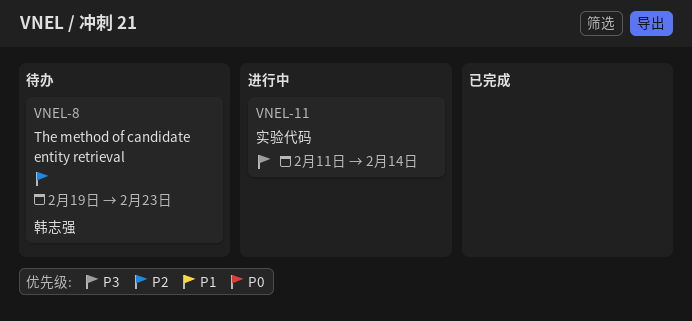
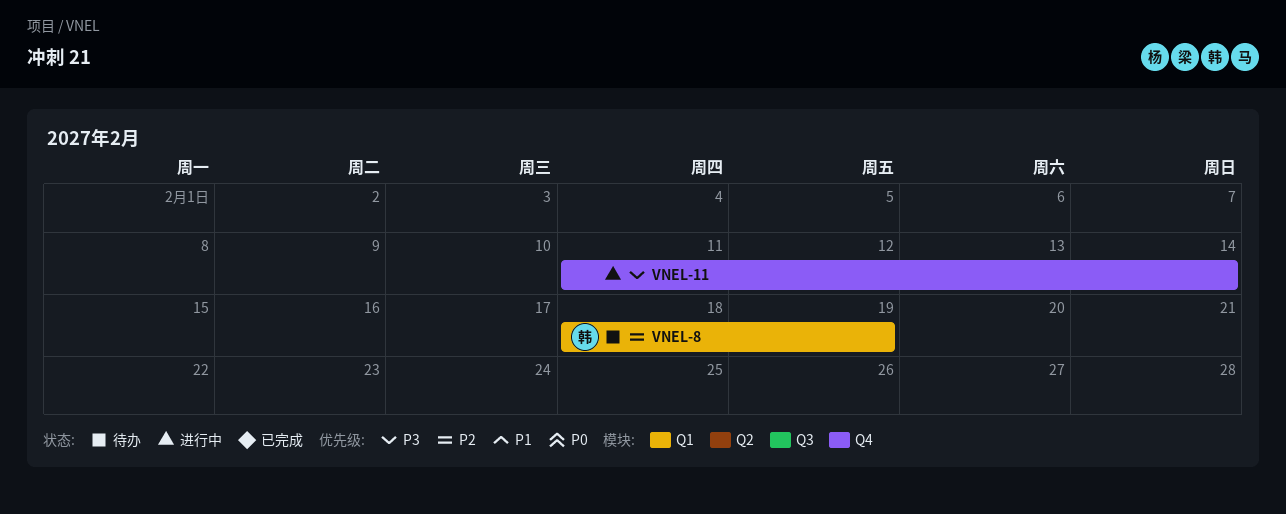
VNEL-8, start: Feb 19 -> Feb 18
VNEL-8, due: Feb 23 -> Feb 19

